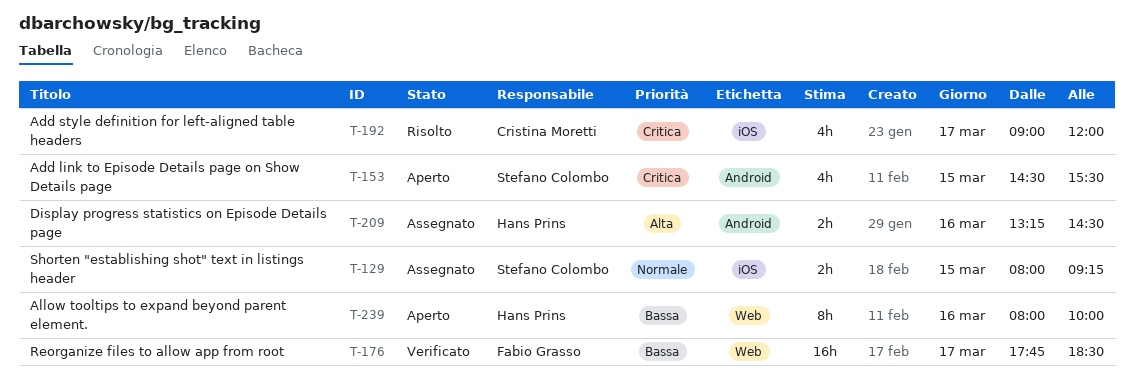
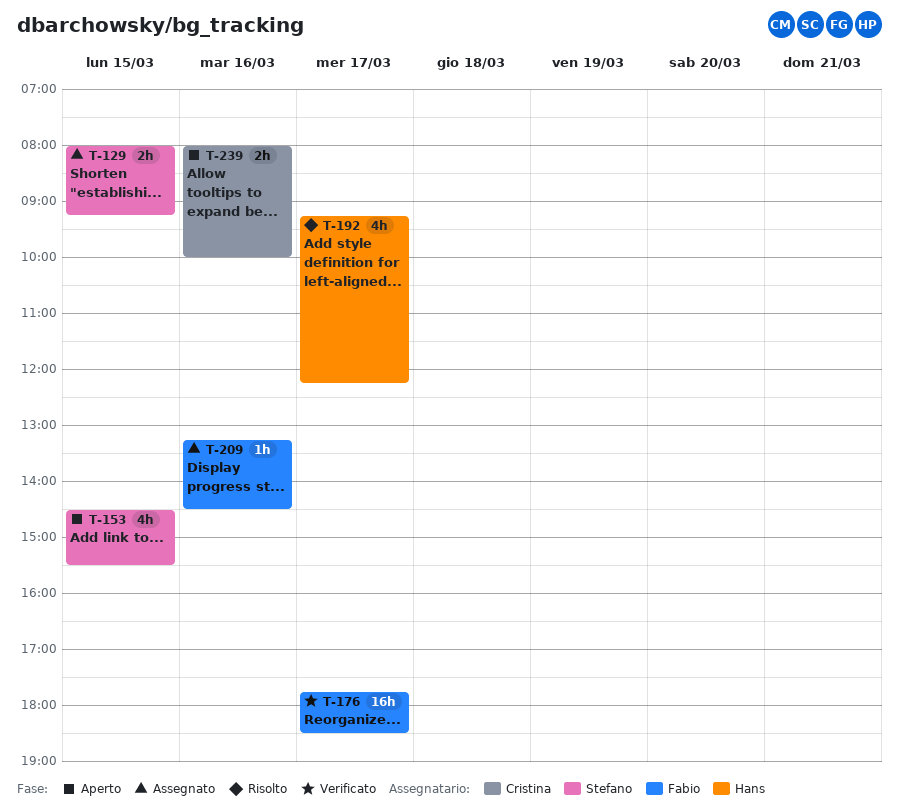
T-192, owner: Cristina Moretti -> Hans Prins
T-192, begins: 09:00 -> 09:15
T-192, ends: 12:00 -> 12:15
T-209, owner: Hans Prins -> Fabio Grasso
T-209, estimate: 2h -> 1h
T-239, owner: Hans Prins -> Cristina Moretti
T-239, estimate: 8h -> 2h

